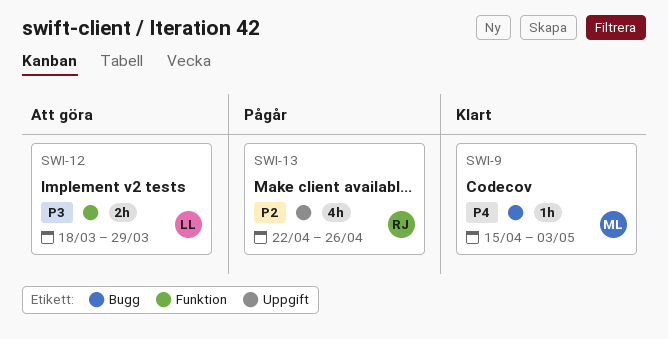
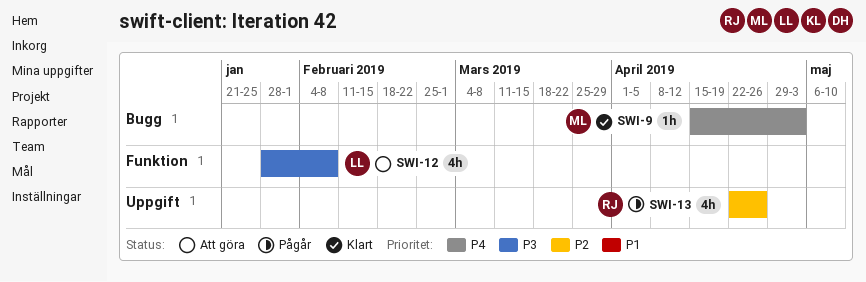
SWI-12, estimate: 2h -> 4h
SWI-12, start: Mar 18 -> Jan 28
SWI-12, due: Mar 29 -> Feb 8

